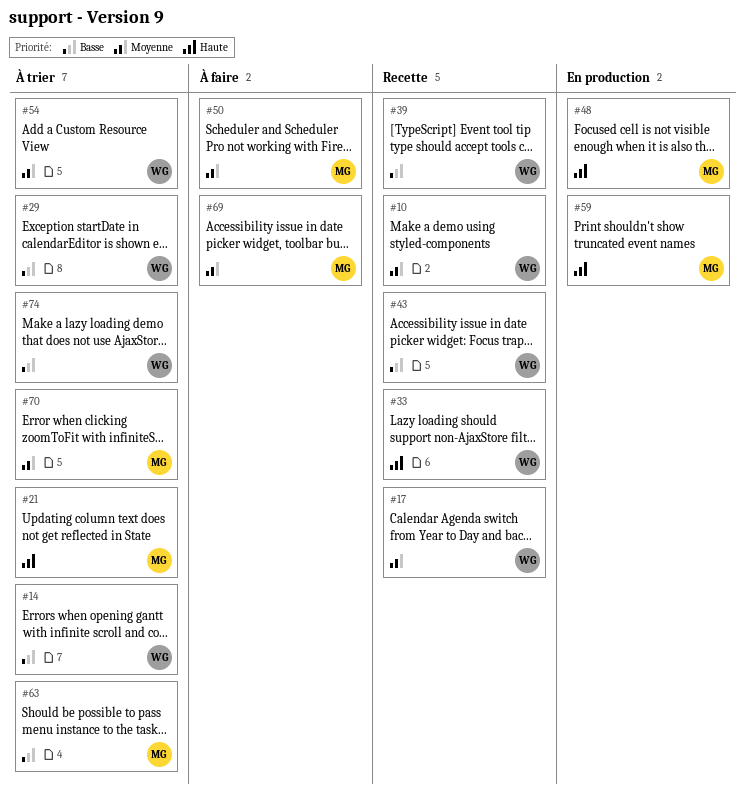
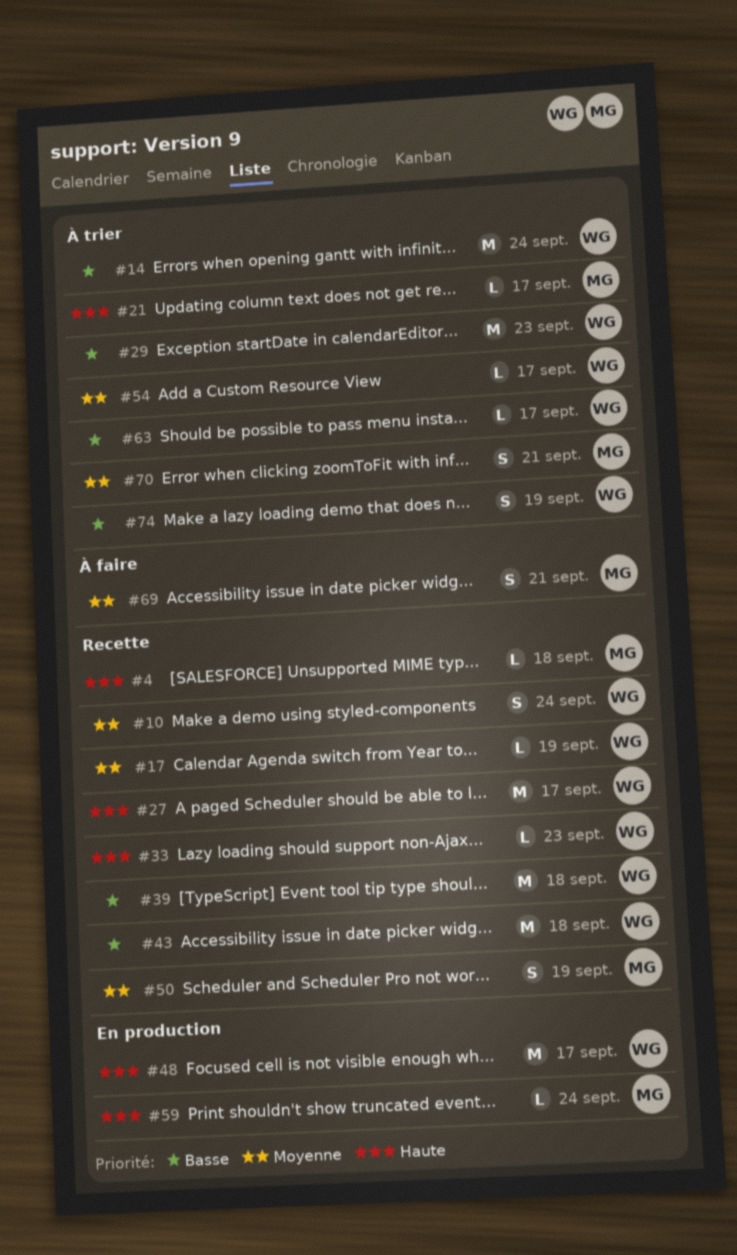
#4: none -> present
#27: none -> present
#48, owner: MG -> WG
#50, status: À faire -> Recette
#63, owner: MG -> WG

